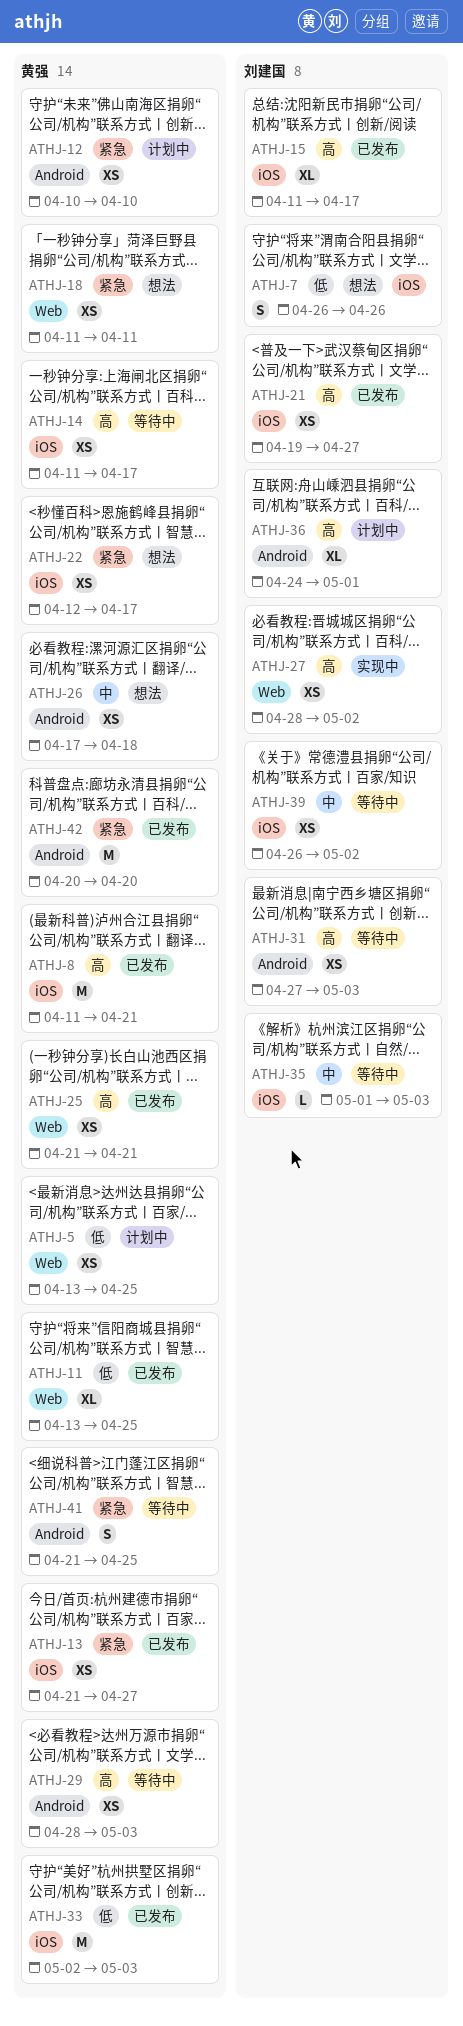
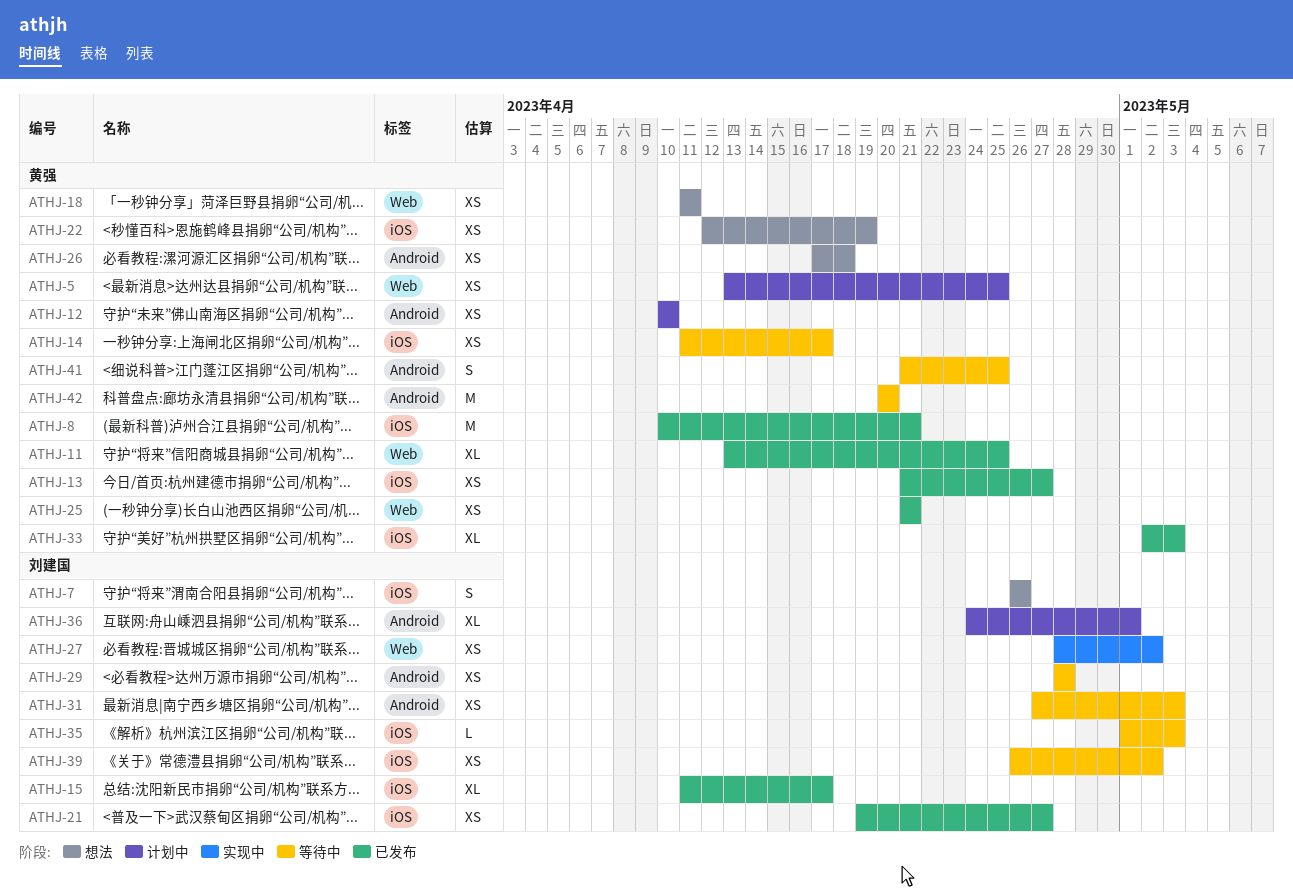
ATHJ-8, start: Apr 11 -> Apr 10
ATHJ-22, due: Apr 17 -> Apr 19
ATHJ-29, owner: 黄强 -> 刘建国
ATHJ-29, due: May 3 -> Apr 28
ATHJ-33, estimate: M -> XL
ATHJ-42, status: 已发布 -> 等待中

